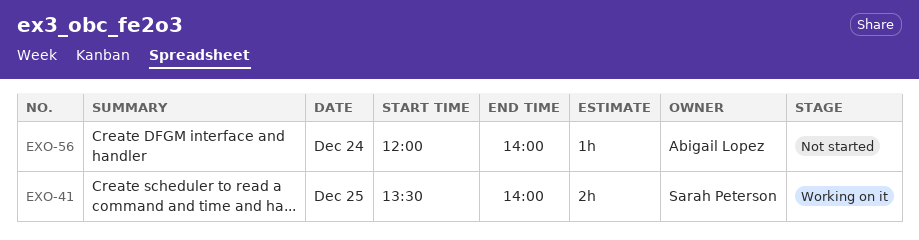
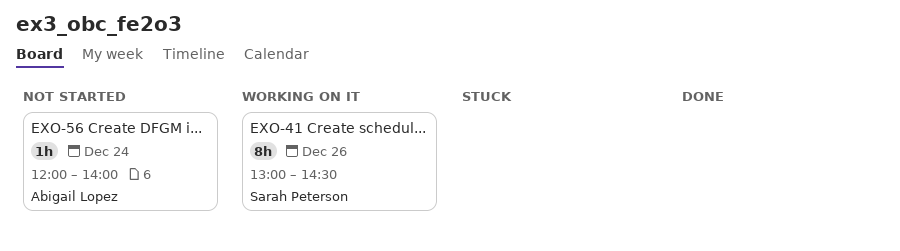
EXO-41, estimate: 2h -> 8h
EXO-41, day: Dec 25 -> Dec 26
EXO-41, begins: 13:30 -> 13:00
EXO-41, ends: 14:00 -> 14:30

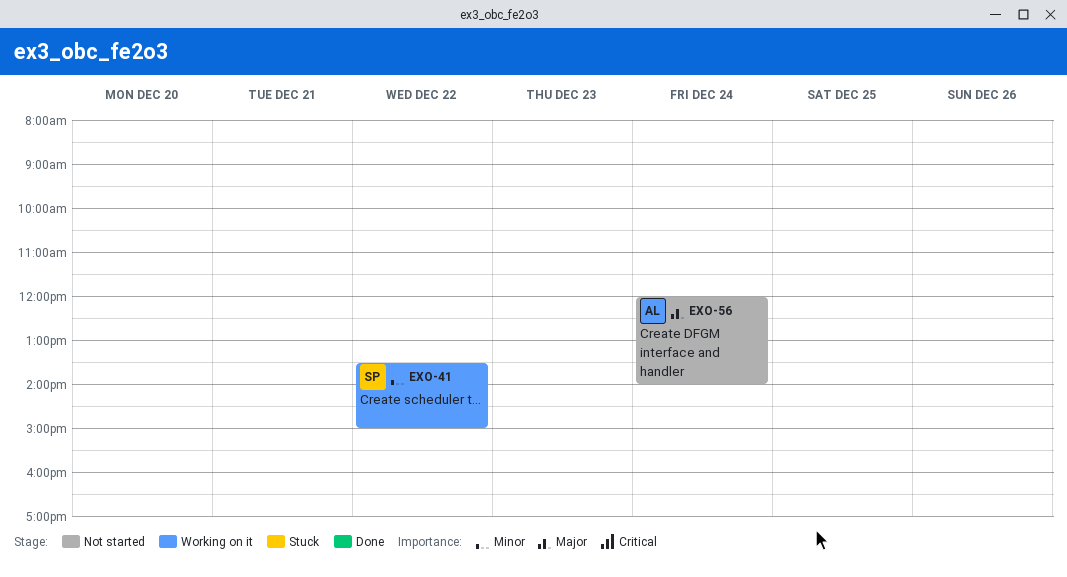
EXO-41, day: Dec 26 -> Dec 22
EXO-41, begins: 13:00 -> 13:30
EXO-41, ends: 14:30 -> 15:00

